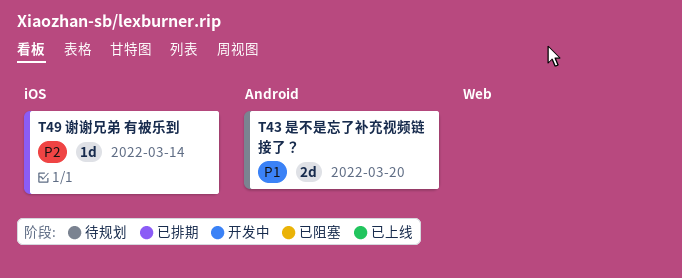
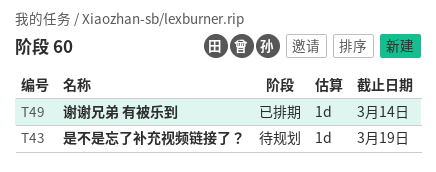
T43, estimate: 2d -> 1d
T43, due: Mar 20 -> Mar 19

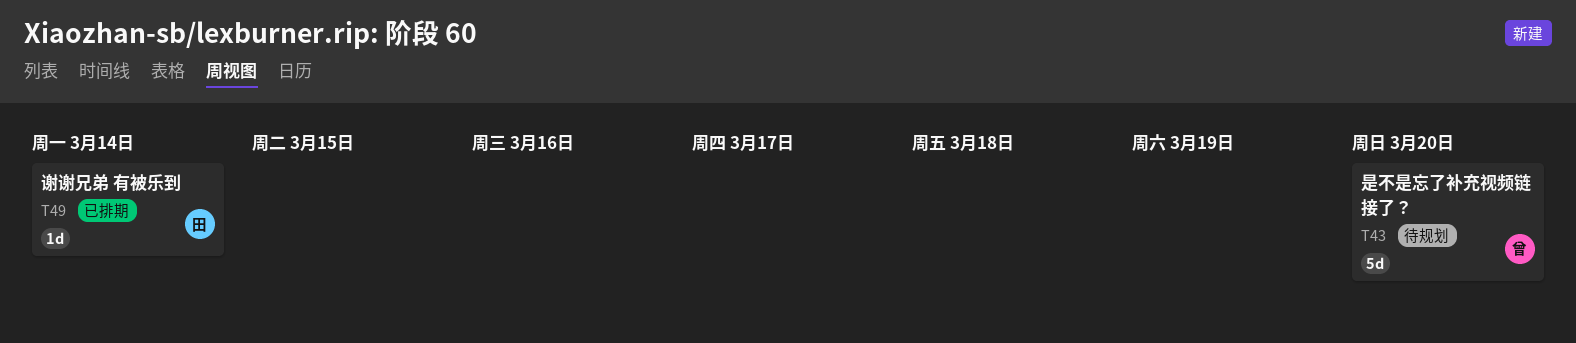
T43, estimate: 1d -> 5d
T43, due: Mar 19 -> Mar 20

